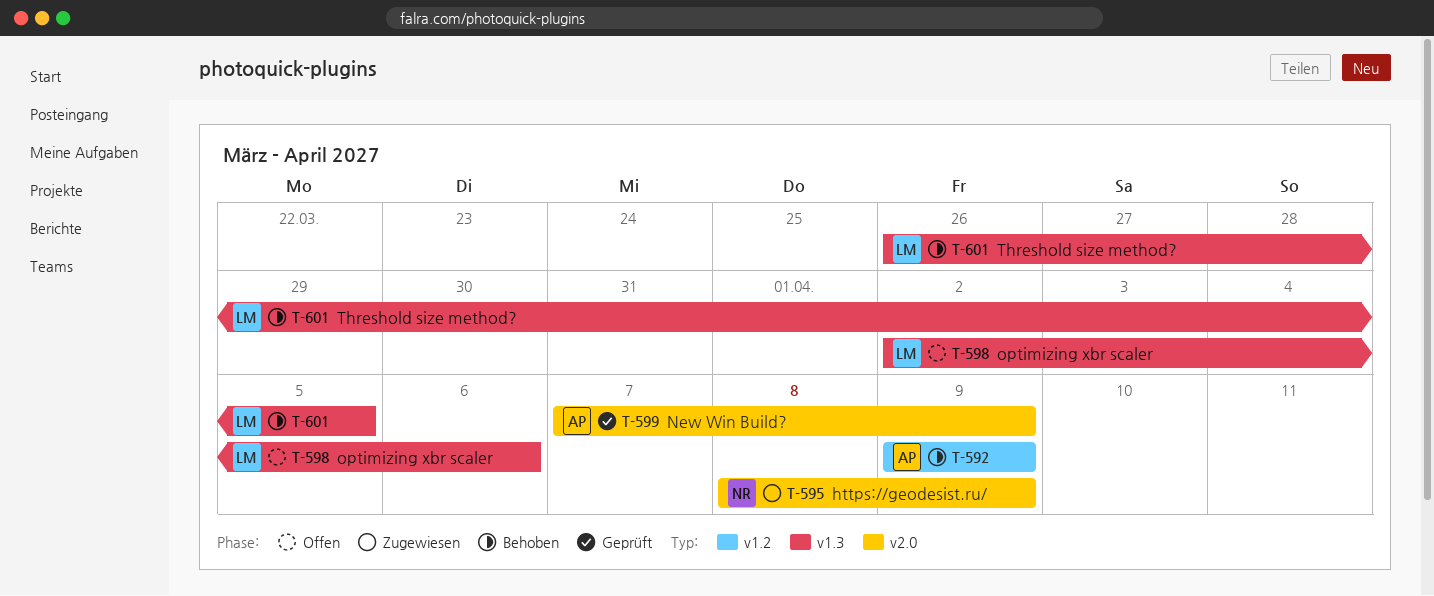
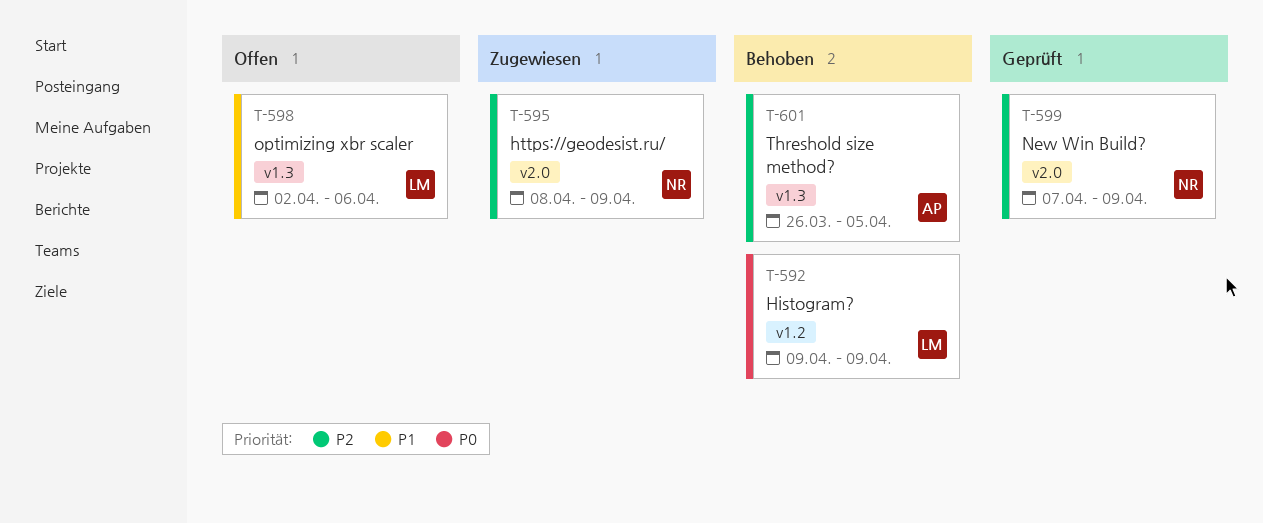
T-592, owner: AP -> LM
T-599, owner: AP -> NR
T-601, owner: LM -> AP

